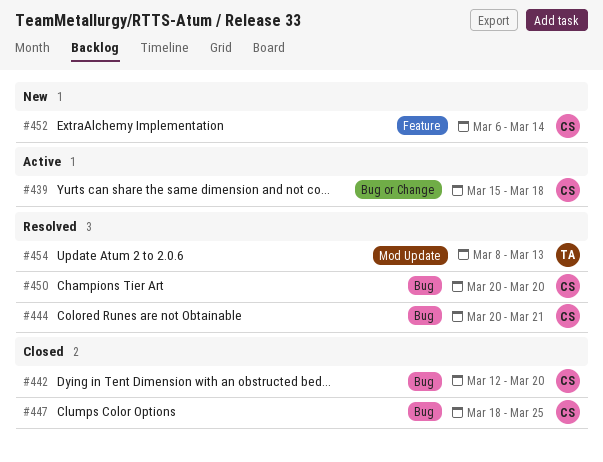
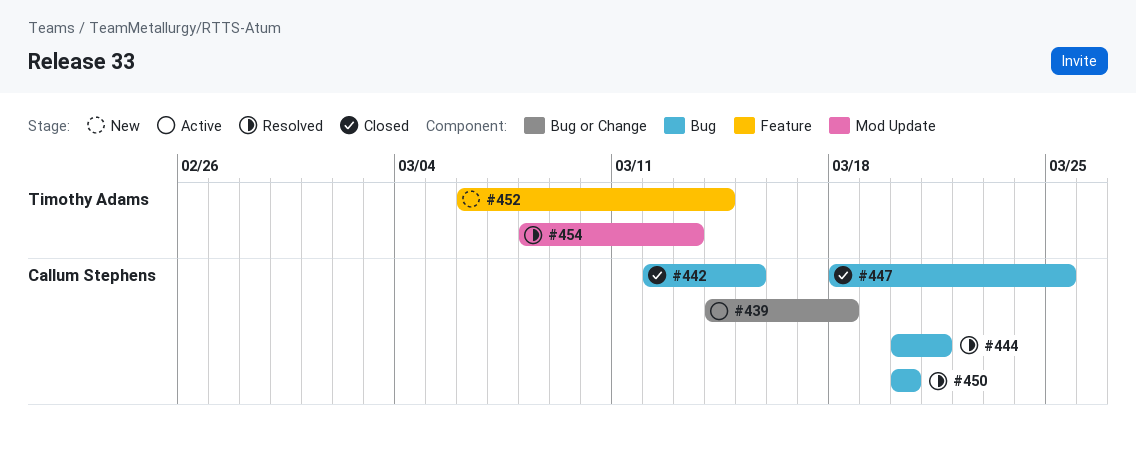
#439, start: Mar 15 -> Mar 14
#442, due: Mar 20 -> Mar 15
#452, owner: Callum Stephens -> Timothy Adams

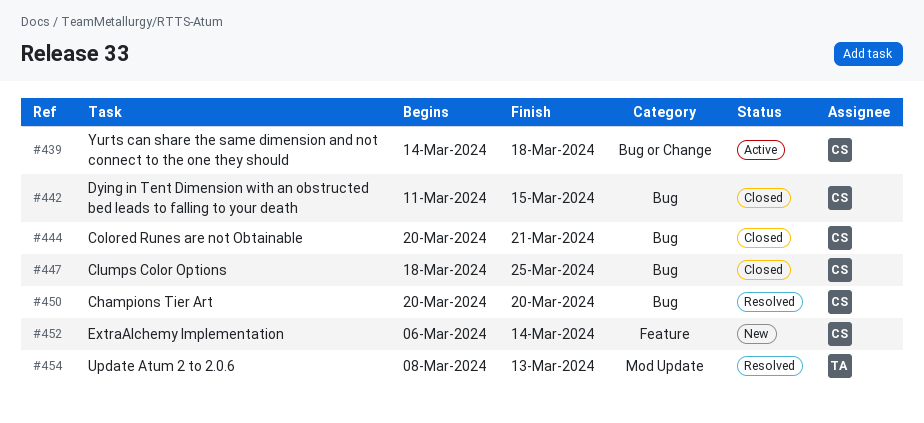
#442, start: Mar 12 -> Mar 11
#444, status: Resolved -> Closed
#452, owner: Timothy Adams -> Callum Stephens

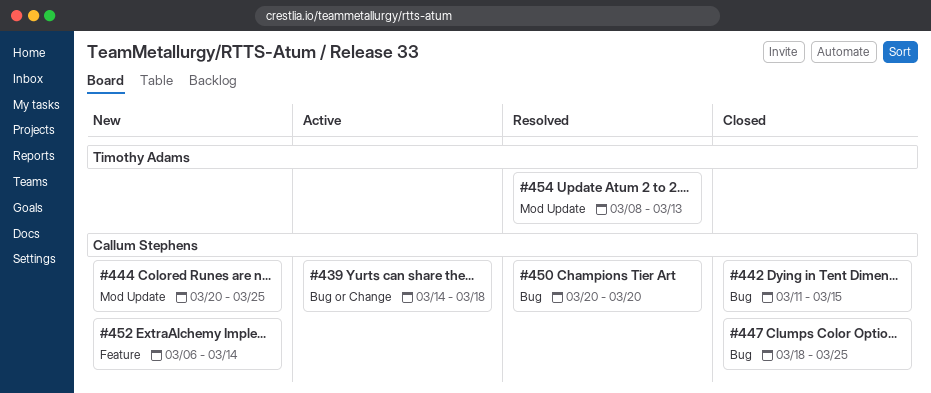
#444, status: Closed -> New
#444, label: Bug -> Mod Update
#444, due: Mar 21 -> Mar 25

